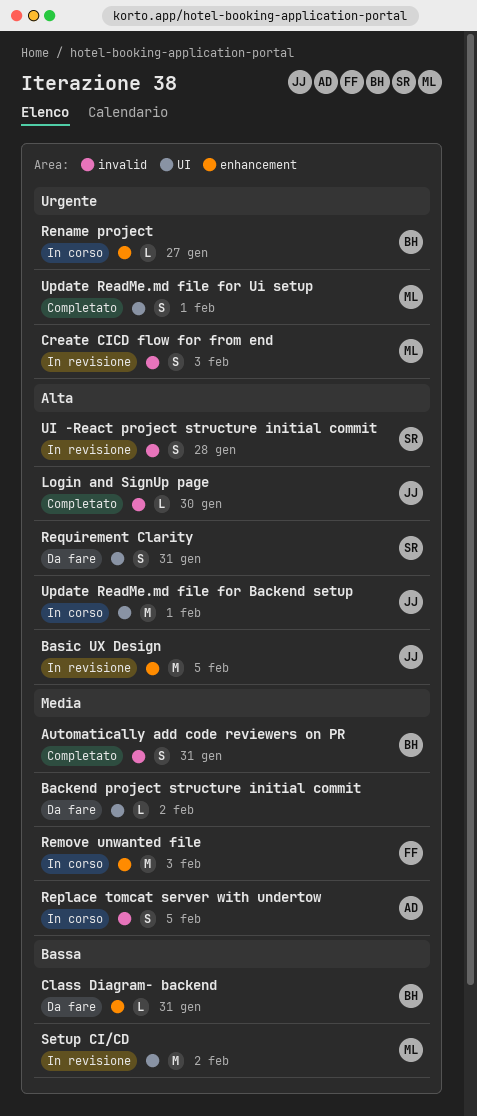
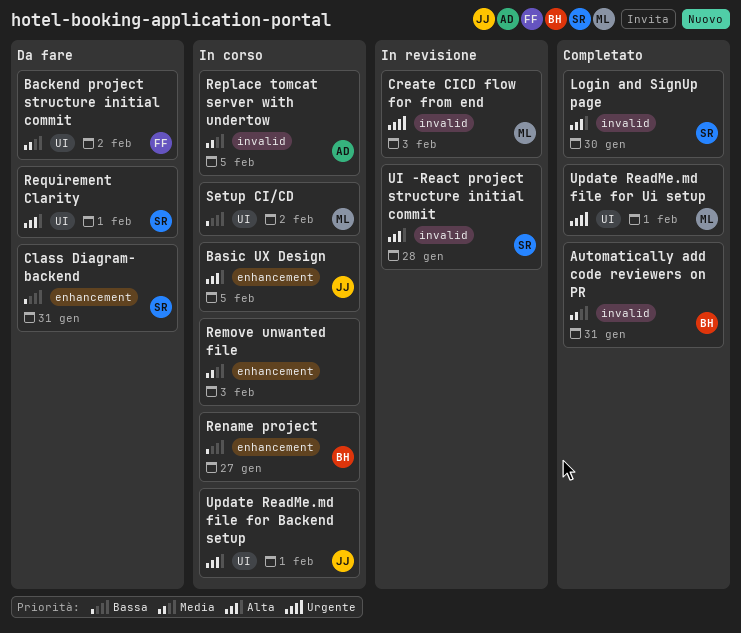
Backend project structure initial commit, owner: none -> FF
Basic UX Design, status: In revisione -> In corso
Class Diagram- backend, owner: BH -> SR
Login and SignUp page, owner: JJ -> SR
Remove unwanted file, owner: FF -> none
Rename project, priority: Urgente -> Bassa
Requirement Clarity, due: Jan 31 -> Feb 1
Setup CI/CD, status: In revisione -> In corso

